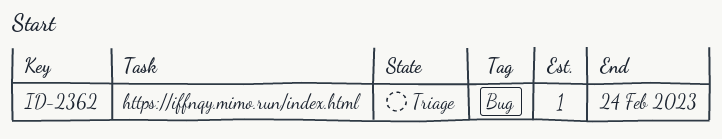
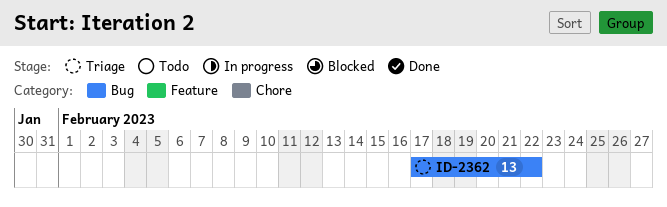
ID-2362, estimate: 1 -> 13
ID-2362, due: Feb 24 -> Feb 22

